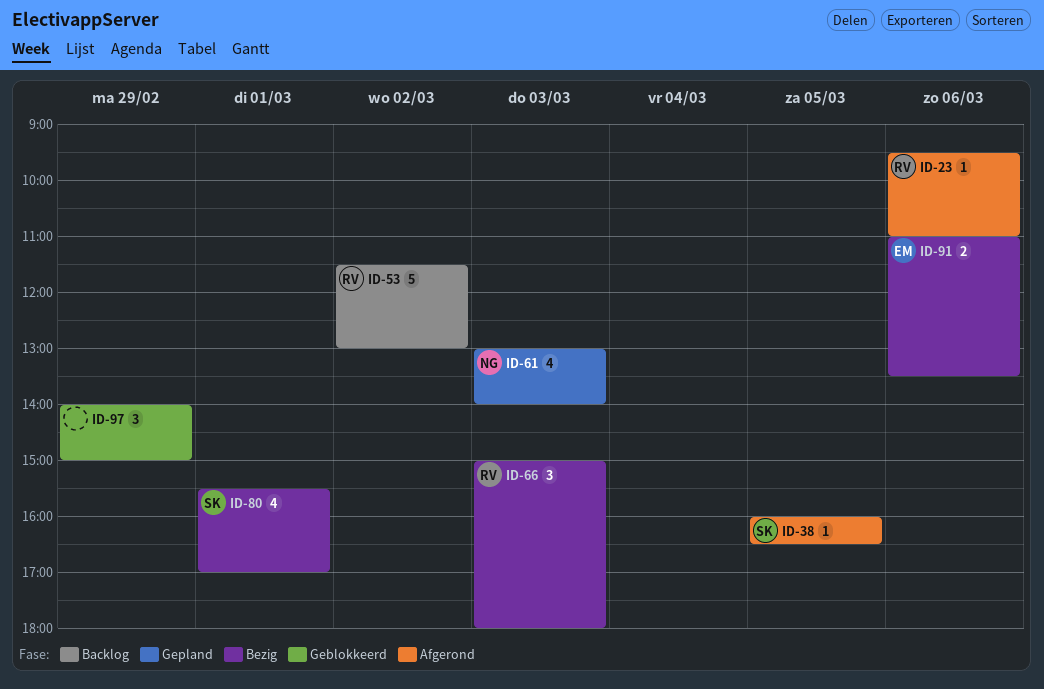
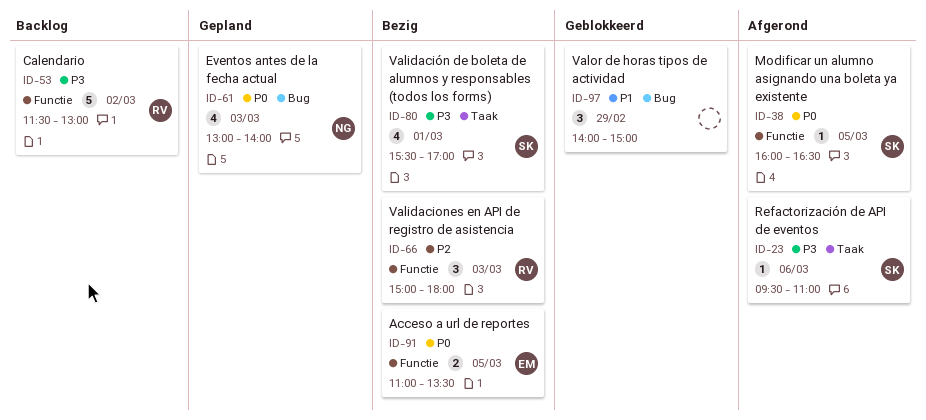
ID-23, owner: RV -> SK
ID-91, day: Mar 6 -> Mar 5

